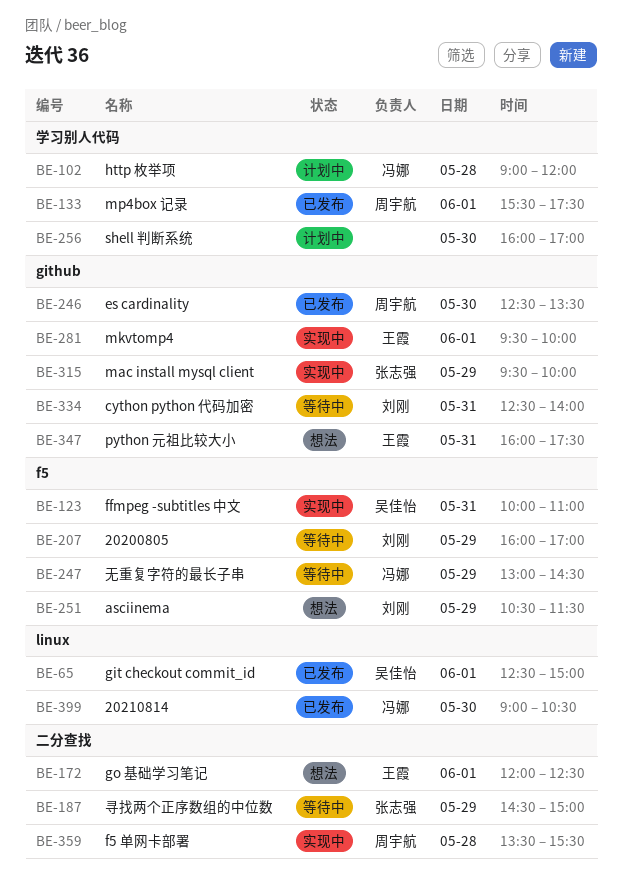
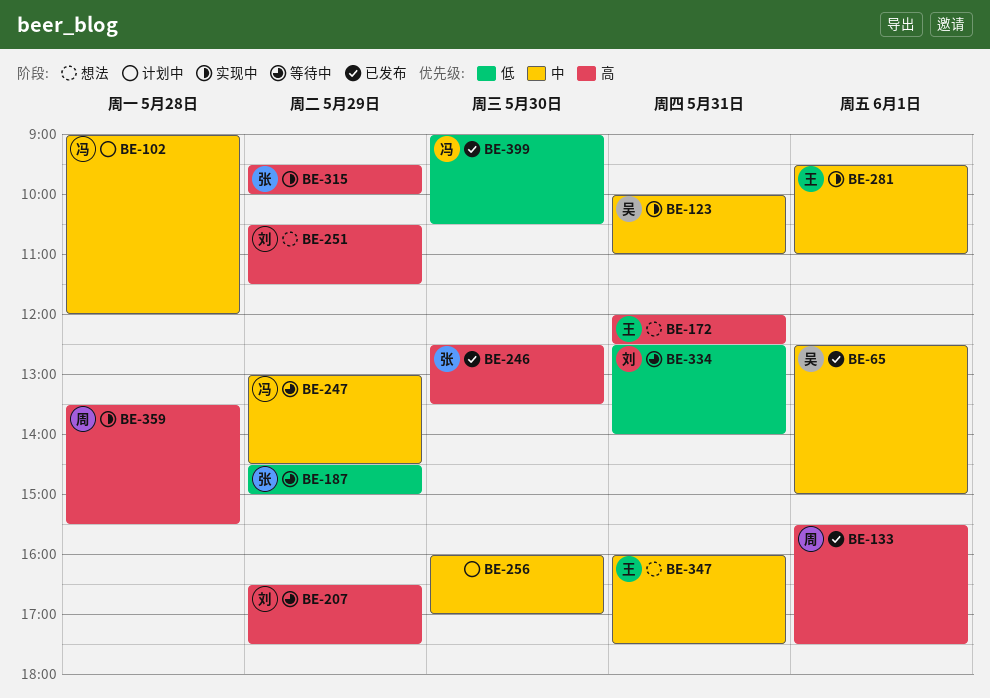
BE-172, day: Jun 1 -> May 31
BE-207, begins: 16:00 -> 16:30
BE-207, ends: 17:00 -> 17:30
BE-246, owner: 周宇航 -> 张志强
BE-281, ends: 10:00 -> 11:00

